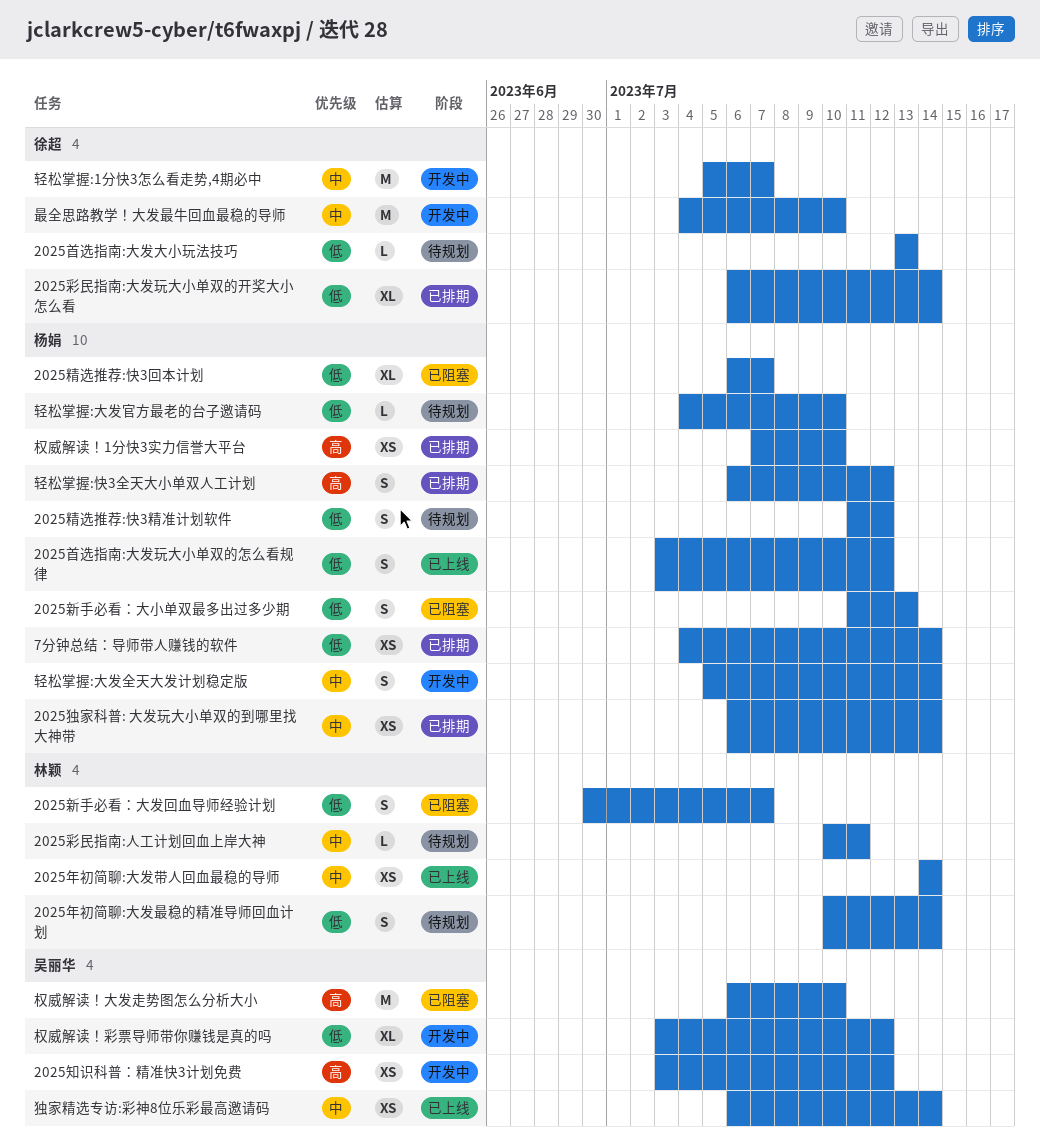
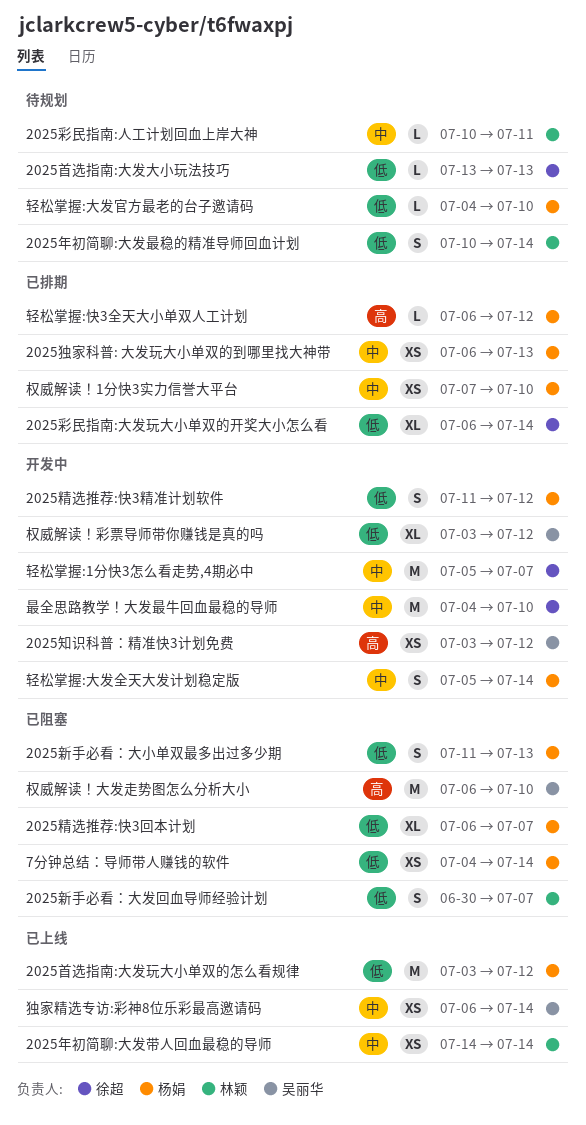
2025独家科普: 大发玩大小单双的到哪里找大神带, due: Jul 14 -> Jul 13
2025精选推荐:快3精准计划软件, status: 待规划 -> 开发中
2025首选指南:大发玩大小单双的怎么看规律, estimate: S -> M
7分钟总结：导师带人赚钱的软件, status: 已排期 -> 已阻塞
权威解读！1分快3实力信誉大平台, priority: 高 -> 中
轻松掌握:快3全天大小单双人工计划, estimate: S -> L

